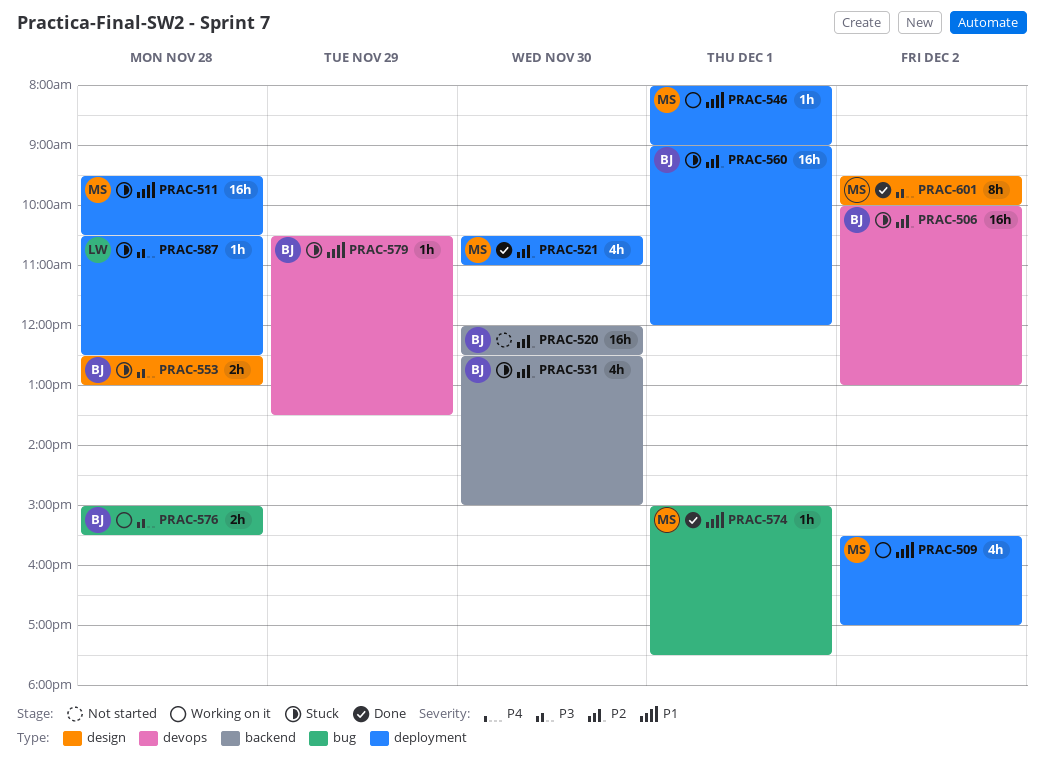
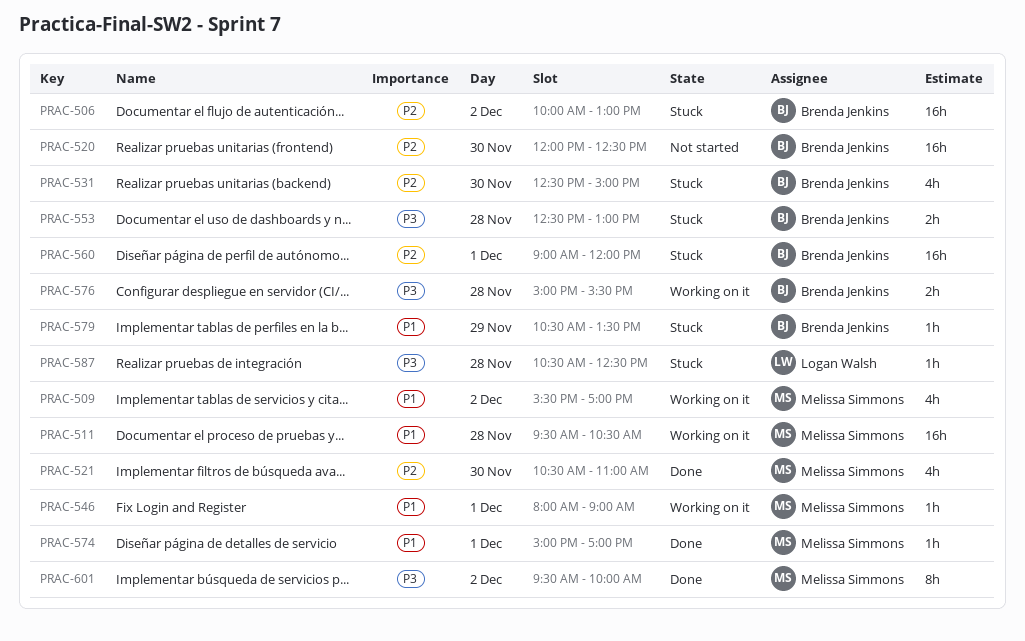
PRAC-511, status: Stuck -> Working on it
PRAC-574, ends: 17:30 -> 17:00

